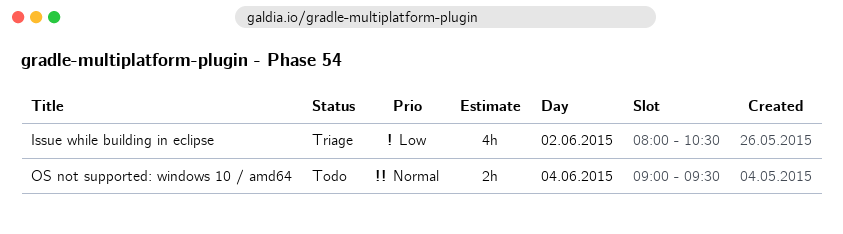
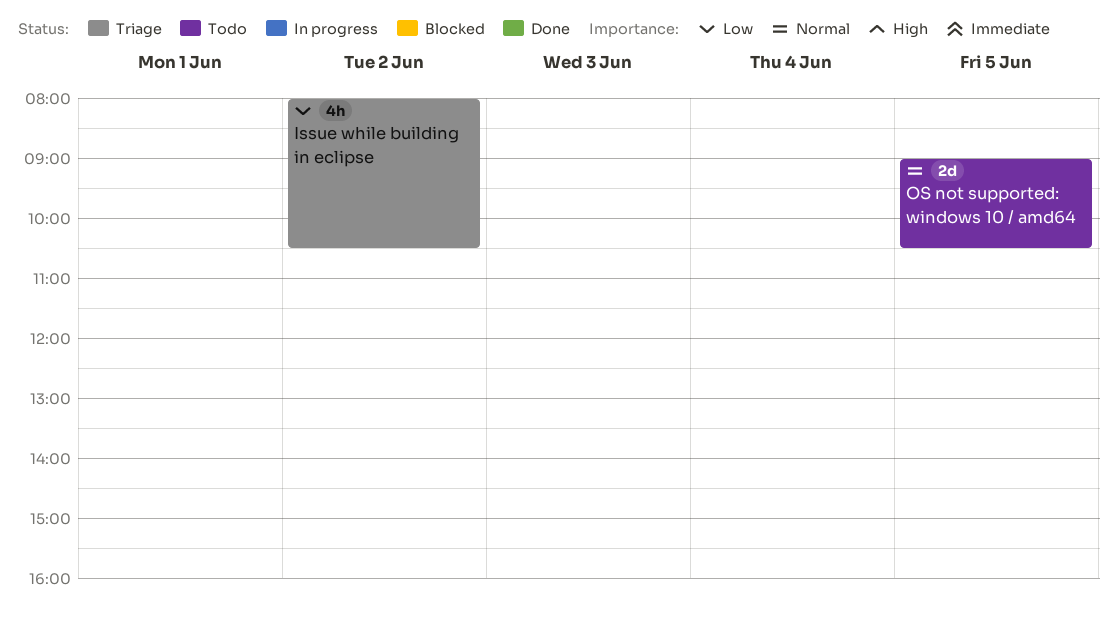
OS not supported: windows 10 / amd64, estimate: 2h -> 2d
OS not supported: windows 10 / amd64, day: Jun 4 -> Jun 5
OS not supported: windows 10 / amd64, ends: 09:30 -> 10:30

